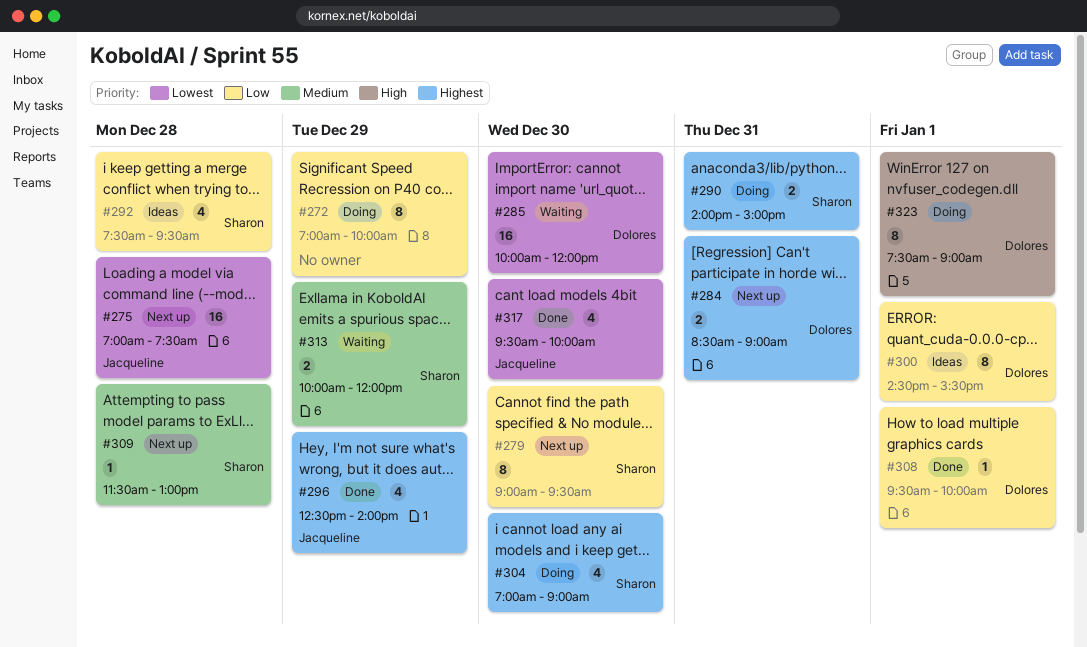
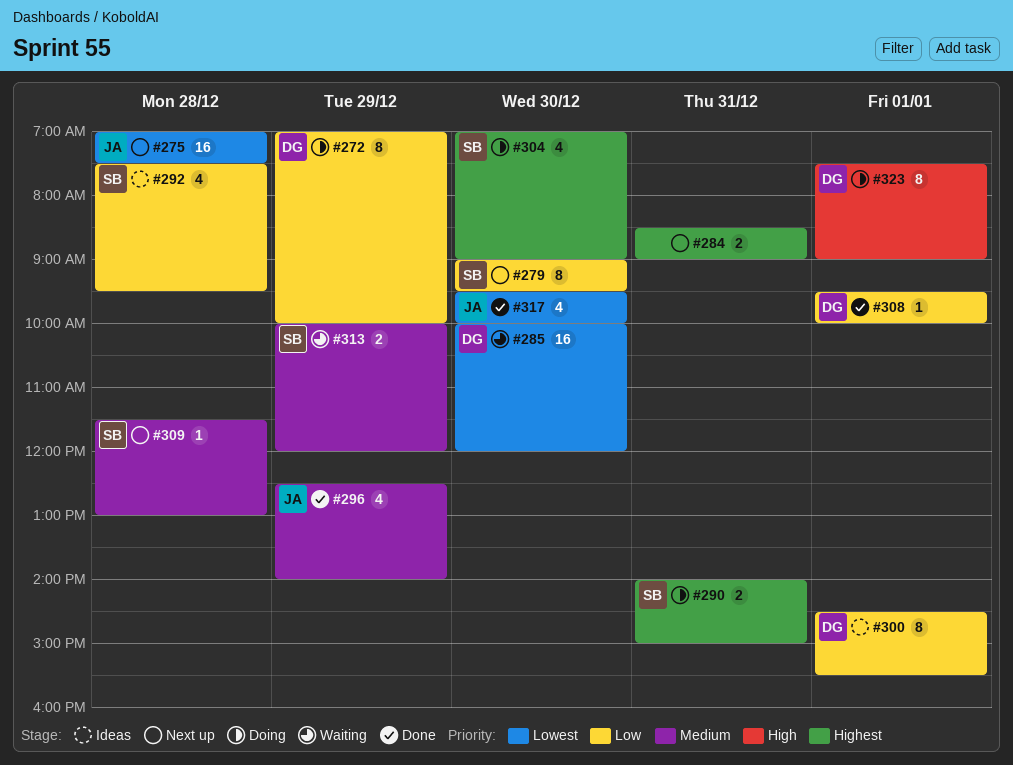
#272, owner: none -> Dolores
#284, owner: Dolores -> none
#296, priority: Highest -> Medium

